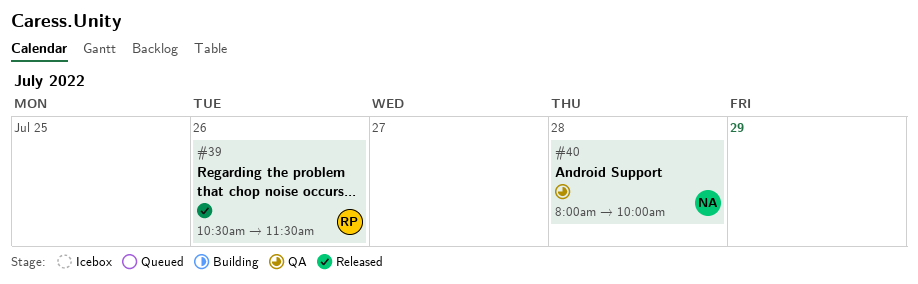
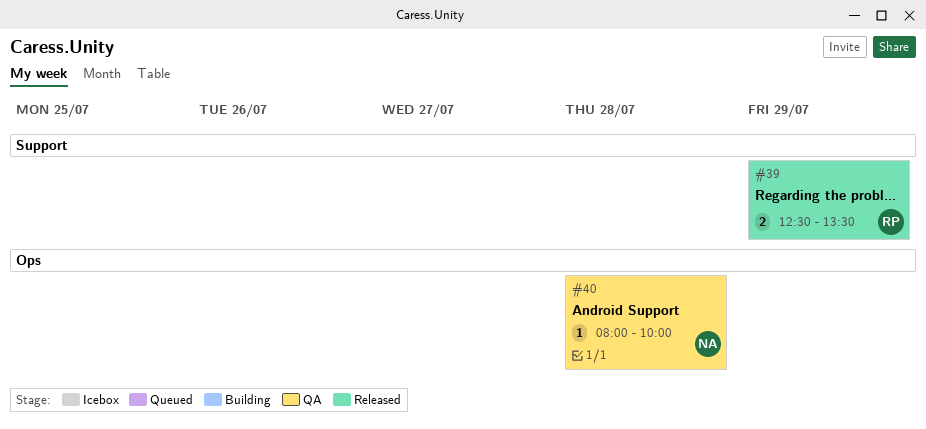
#39, day: Jul 26 -> Jul 29
#39, begins: 10:30 -> 12:30
#39, ends: 11:30 -> 13:30

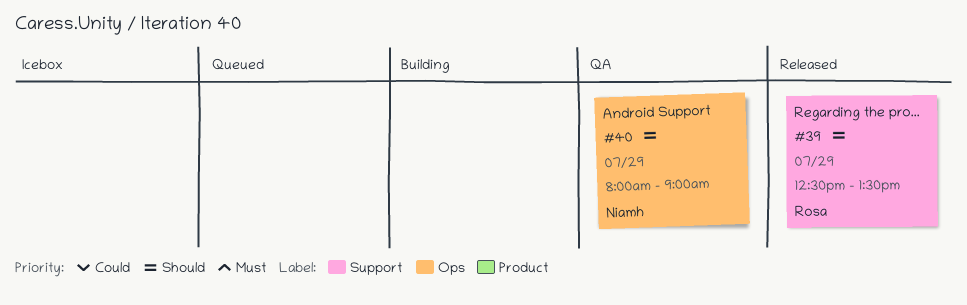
#40, day: Jul 28 -> Jul 29
#40, ends: 10:00 -> 09:00

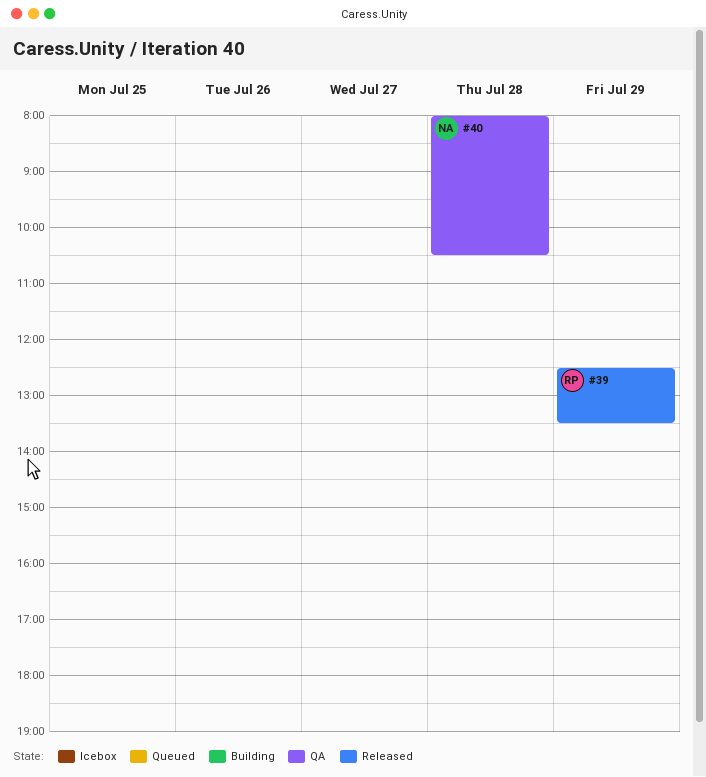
#40, day: Jul 29 -> Jul 28
#40, ends: 09:00 -> 10:30

